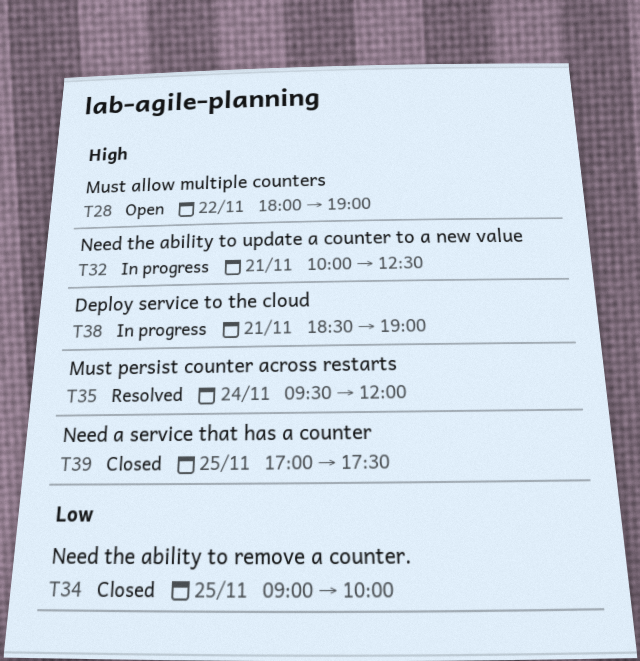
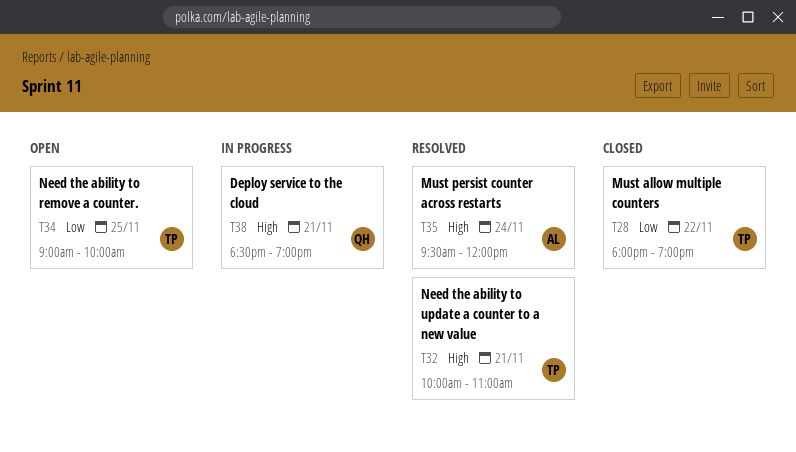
T28, status: Open -> Closed
T28, priority: High -> Low
T32, status: In progress -> Resolved
T32, ends: 12:30 -> 11:00
T34, status: Closed -> Open
T39: present -> none

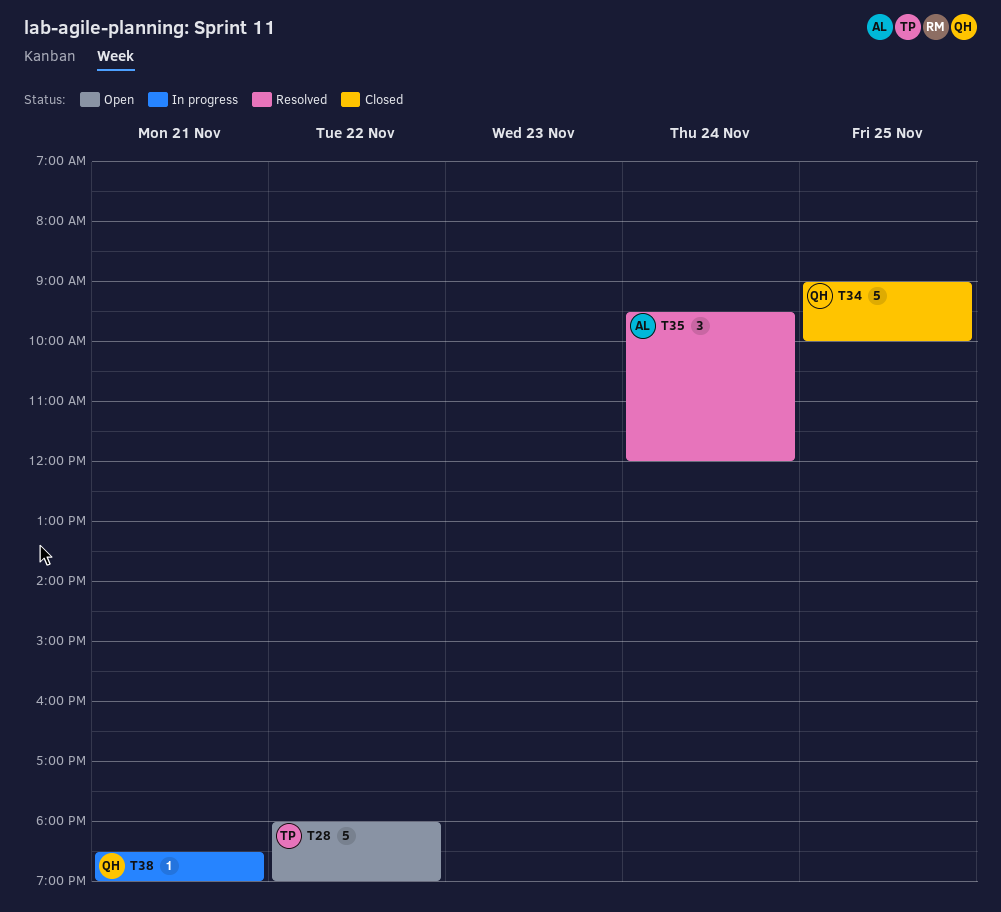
T28, status: Closed -> Open
T32: present -> none
T34, status: Open -> Closed
T34, owner: TP -> QH

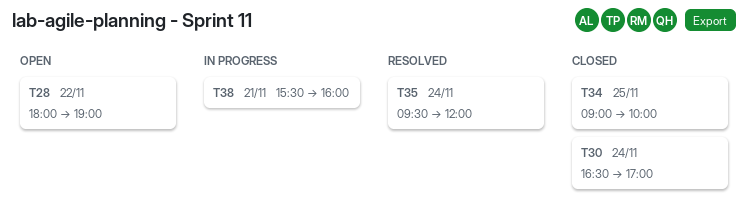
T30: none -> present
T38, begins: 18:30 -> 15:30
T38, ends: 19:00 -> 16:00

